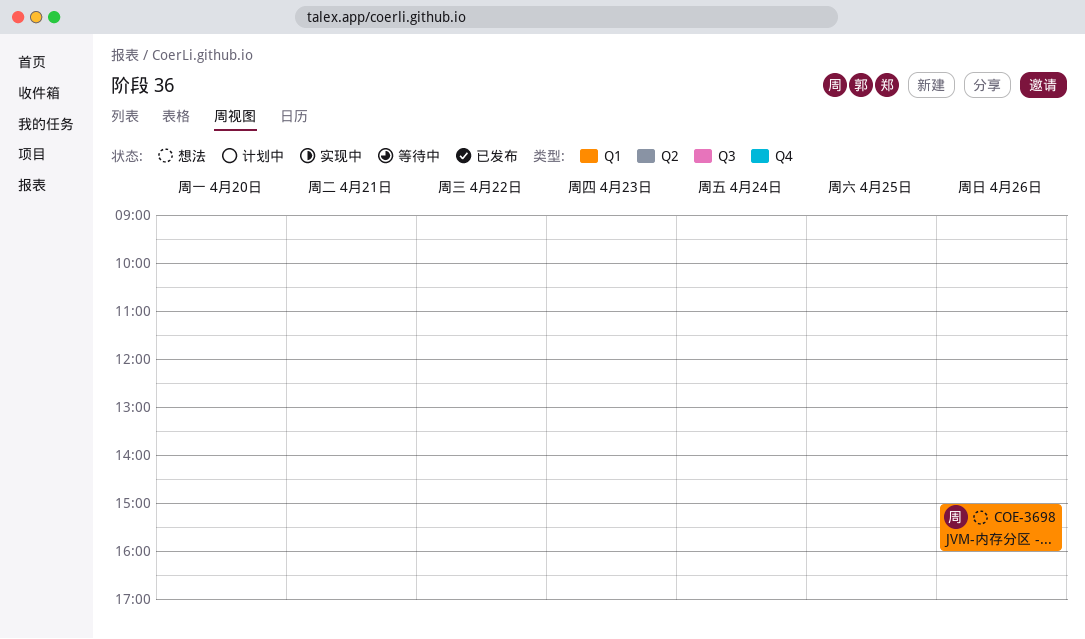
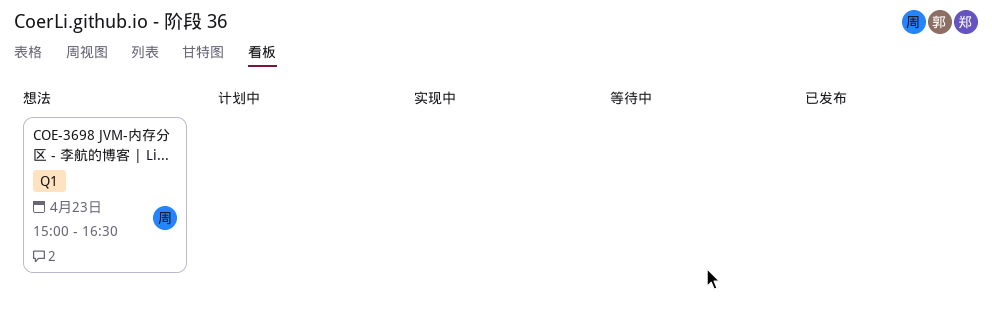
COE-3698, day: Apr 26 -> Apr 23
COE-3698, ends: 16:00 -> 16:30

